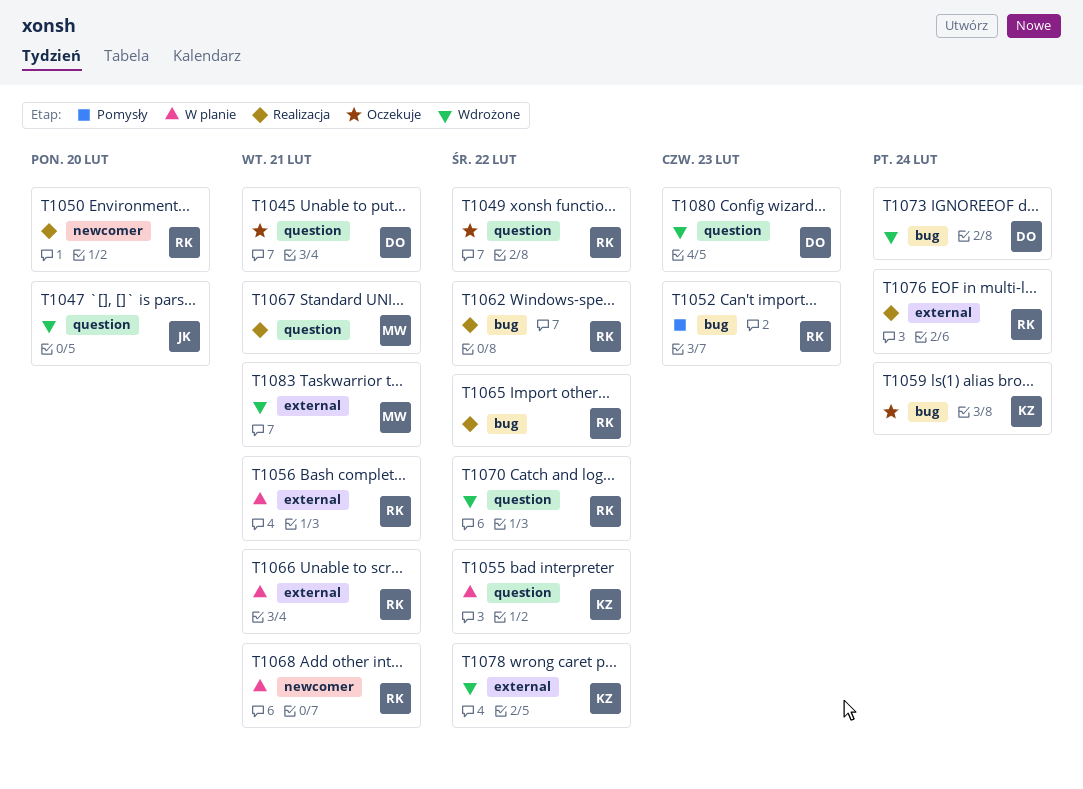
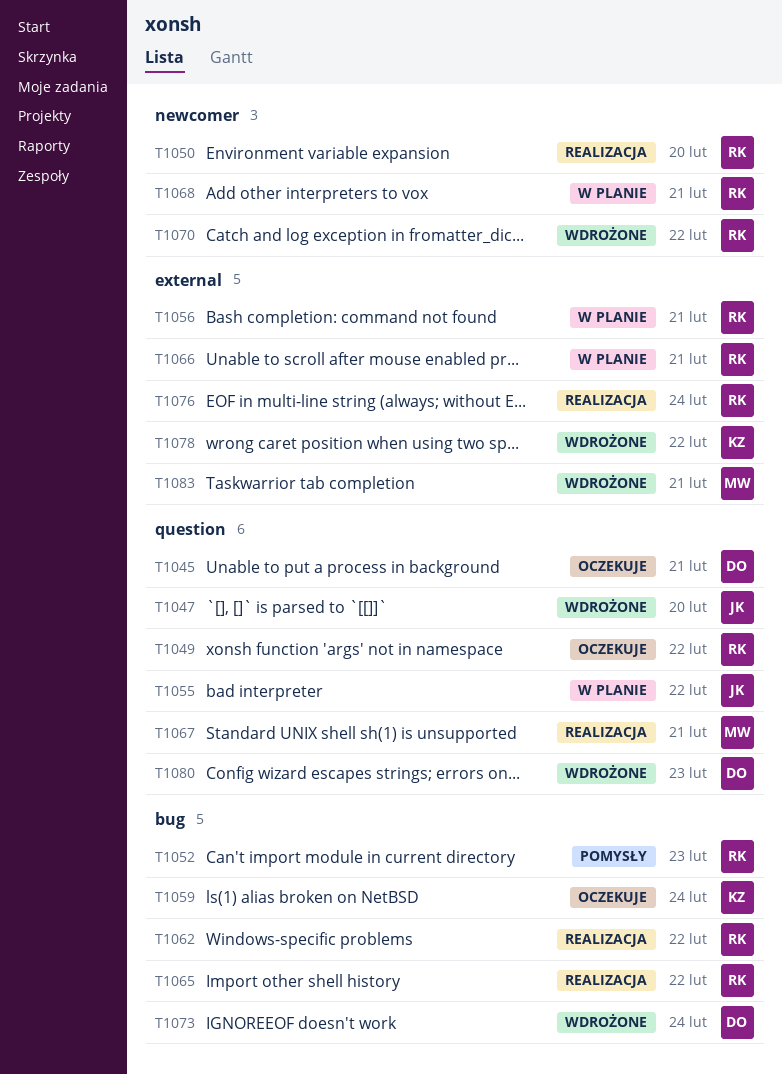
T1055, owner: KZ -> JK
T1070, label: question -> newcomer

